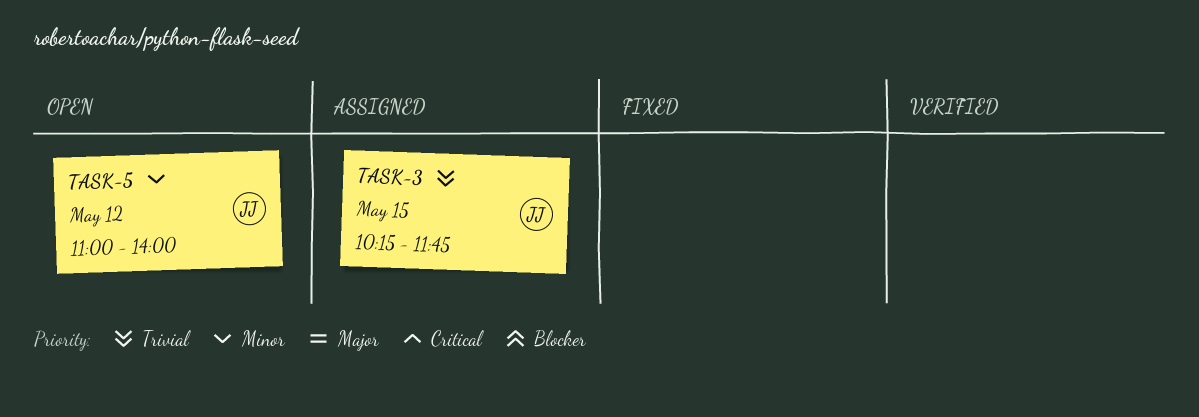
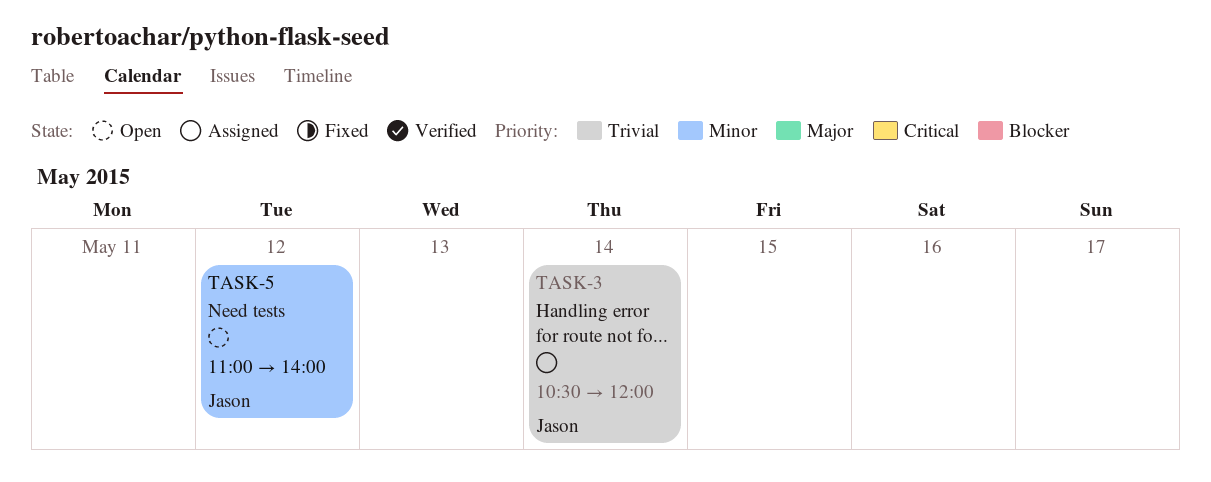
TASK-3, day: May 15 -> May 14
TASK-3, begins: 10:15 -> 10:30
TASK-3, ends: 11:45 -> 12:00

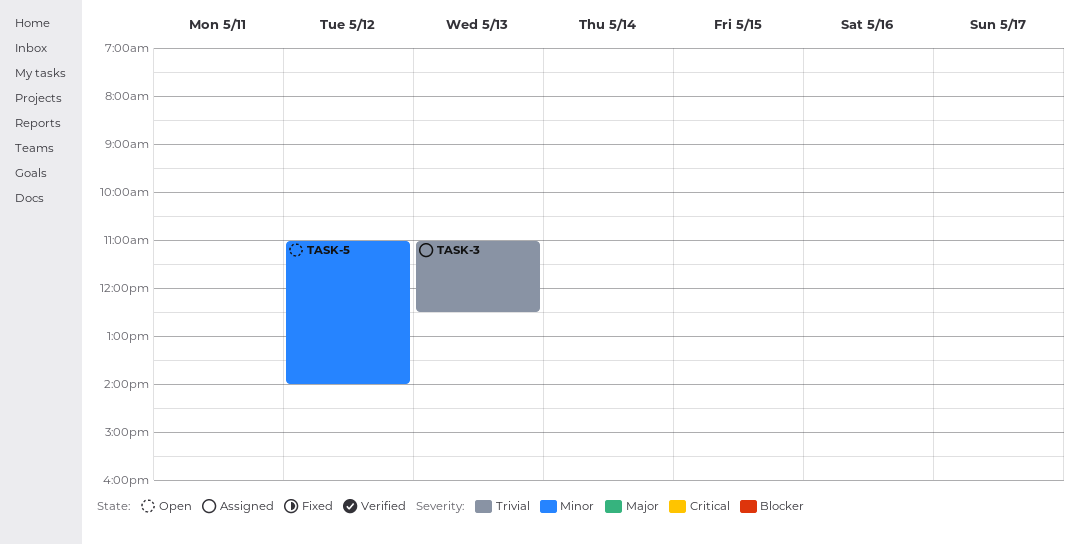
TASK-3, day: May 14 -> May 13
TASK-3, begins: 10:30 -> 11:00
TASK-3, ends: 12:00 -> 12:30

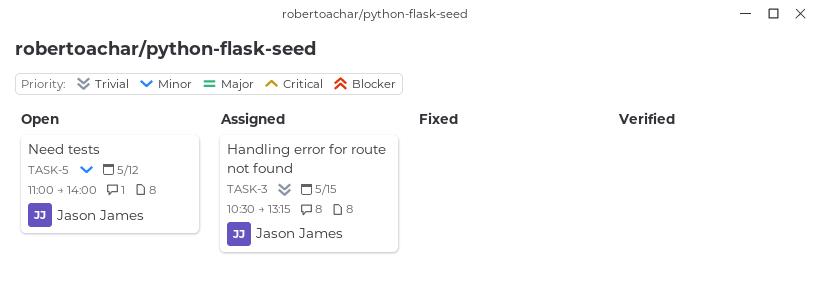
TASK-3, day: May 13 -> May 15
TASK-3, begins: 11:00 -> 10:30
TASK-3, ends: 12:30 -> 13:15

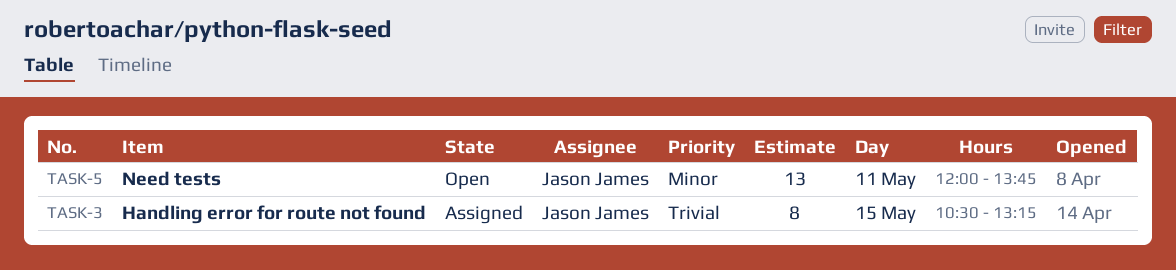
TASK-5, day: May 12 -> May 11
TASK-5, begins: 11:00 -> 12:00
TASK-5, ends: 14:00 -> 13:45

